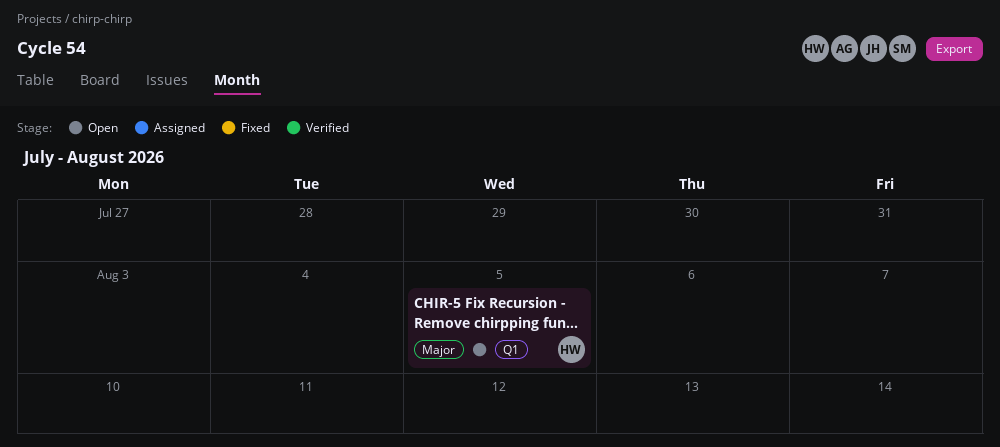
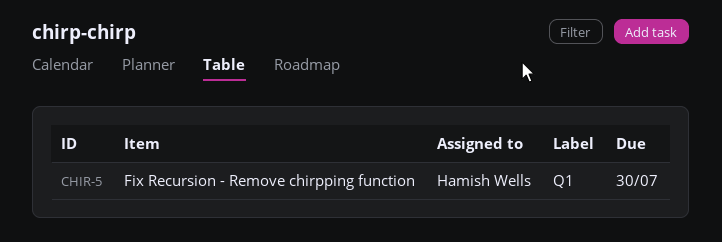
CHIR-5, due: Aug 5 -> Jul 30

